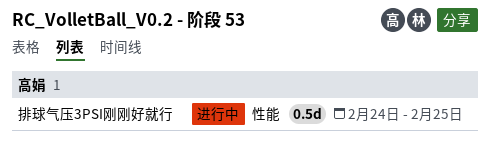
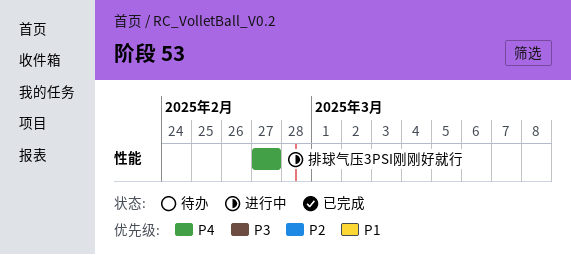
排球气压3PSI刚刚好就行, start: Feb 24 -> Feb 27
排球气压3PSI刚刚好就行, due: Feb 25 -> Feb 27

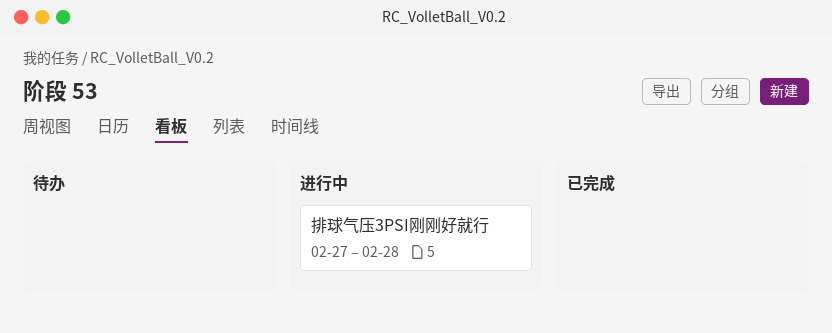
排球气压3PSI刚刚好就行, due: Feb 27 -> Feb 28

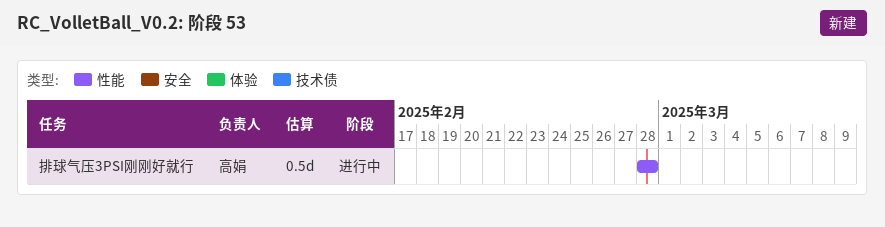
排球气压3PSI刚刚好就行, start: Feb 27 -> Feb 28

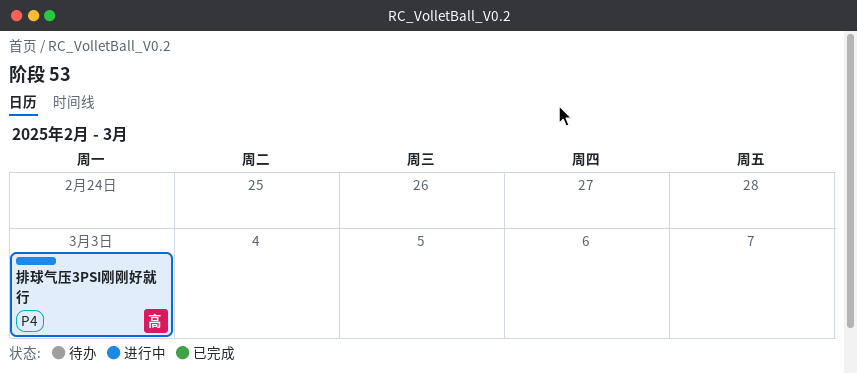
排球气压3PSI刚刚好就行, due: Feb 28 -> Mar 3

